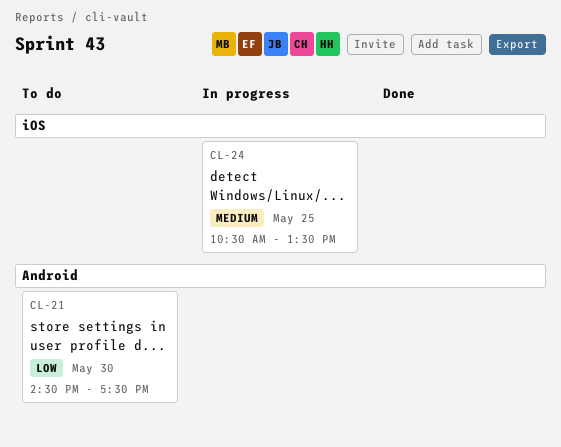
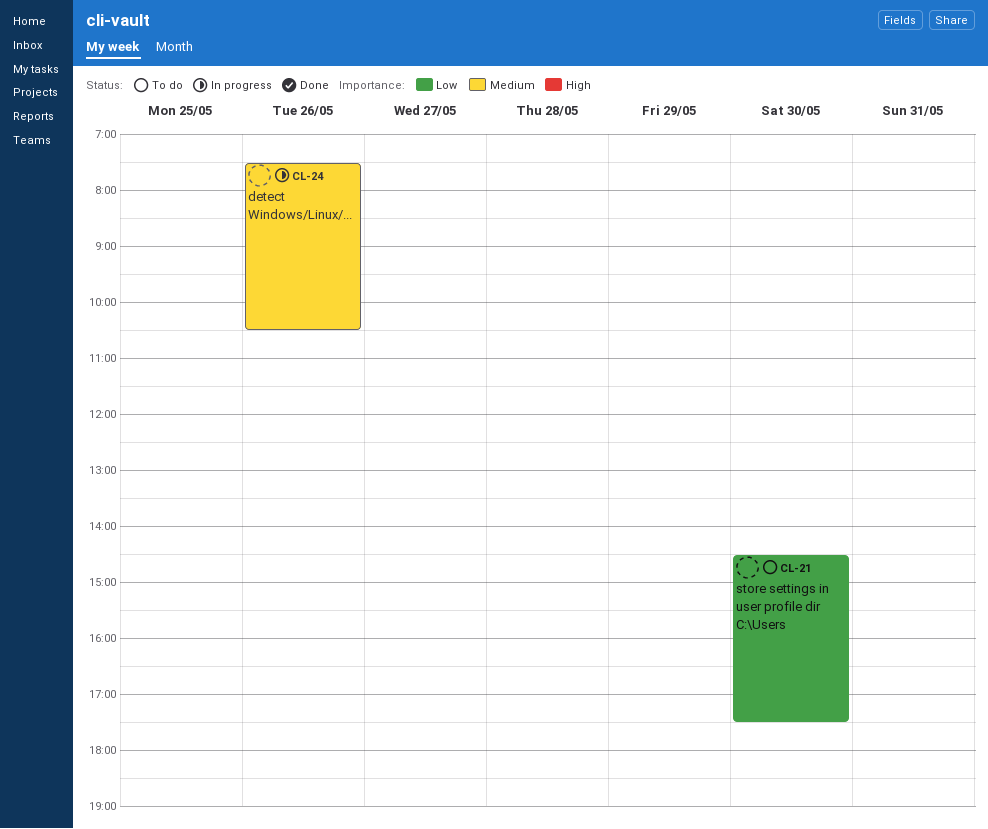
CL-24, day: May 25 -> May 26
CL-24, begins: 10:30 -> 07:30
CL-24, ends: 13:30 -> 10:30

